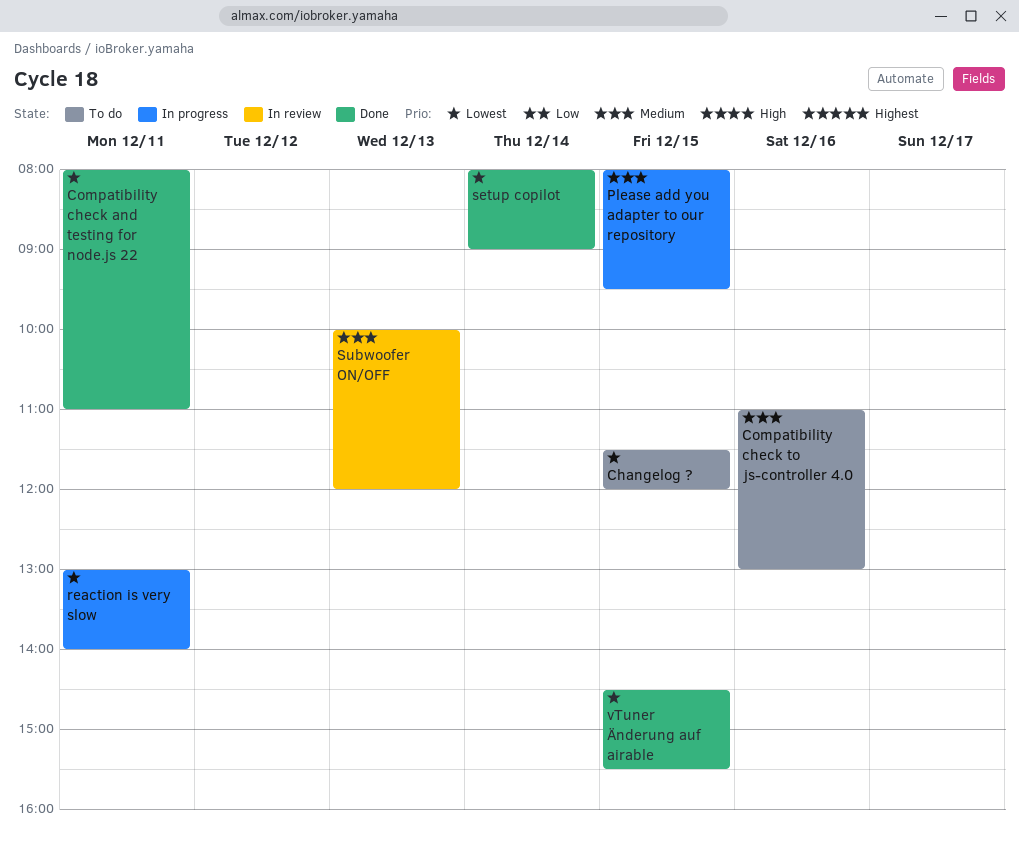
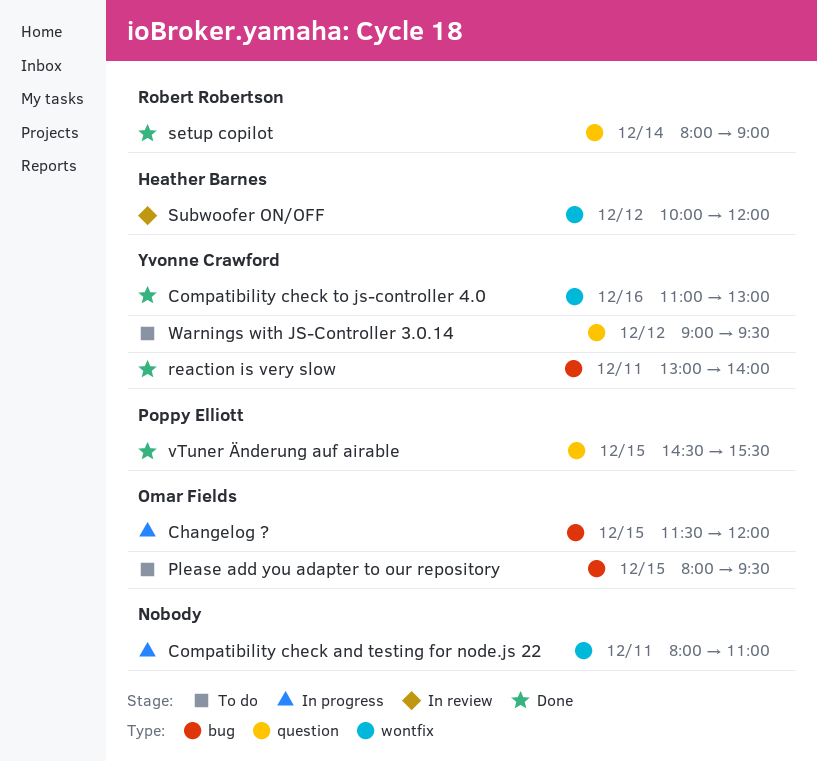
Changelog ?, status: To do -> In progress
Compatibility check and testing for node.js 22, status: Done -> In progress
Compatibility check to js-controller 4.0, status: To do -> Done
Please add you adapter to our repository, status: In progress -> To do
reaction is very slow, status: In progress -> Done
Subwoofer ON/OFF, day: Dec 13 -> Dec 12
Warnings with JS-Controller 3.0.14: none -> present

